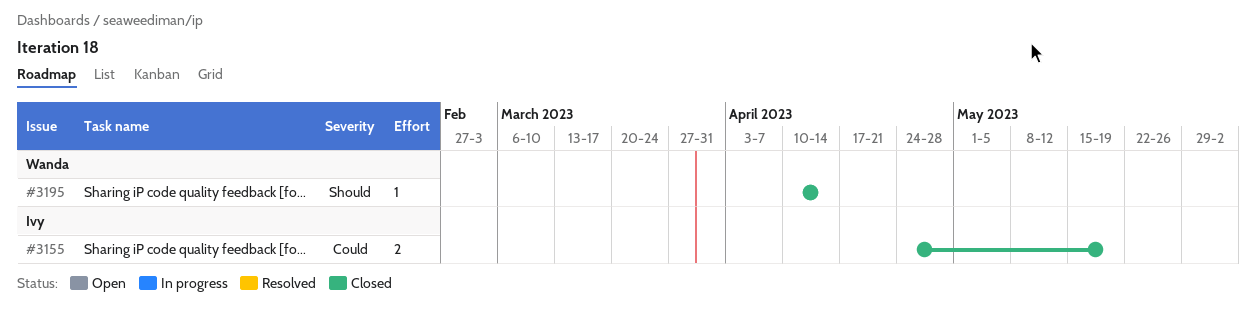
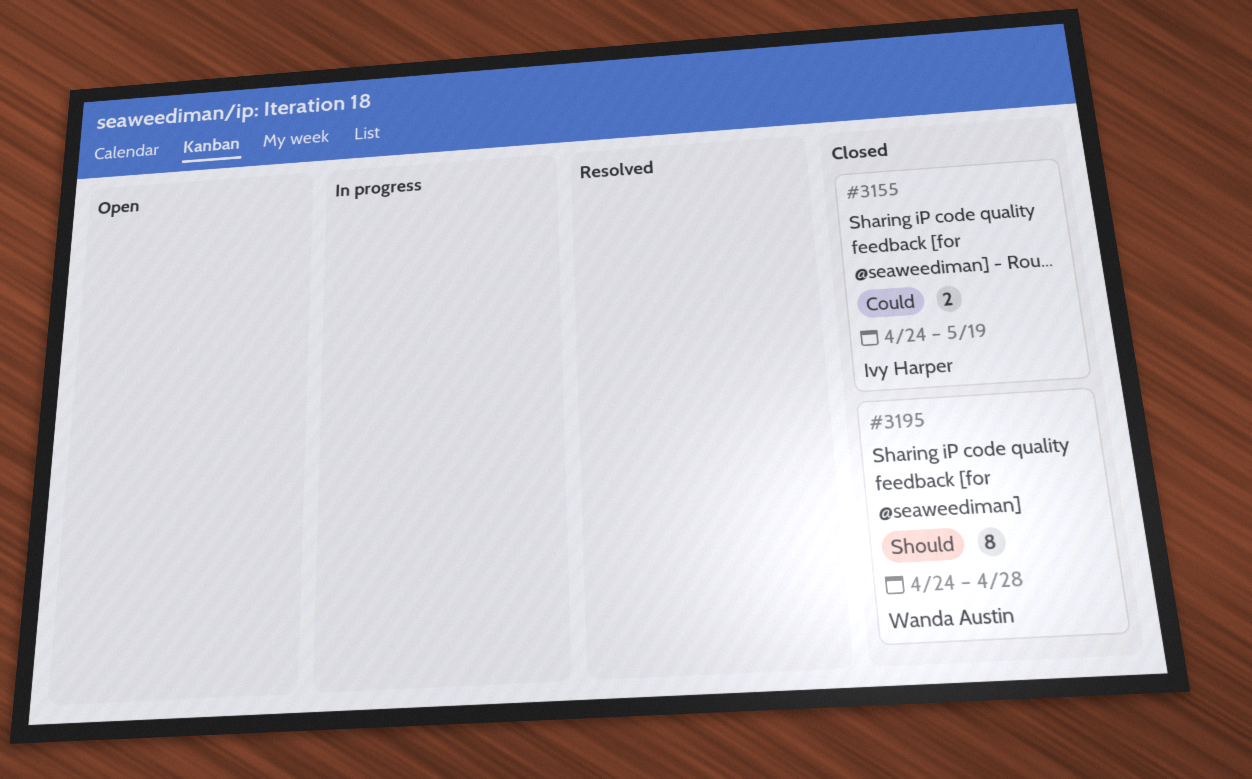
#3195, estimate: 1 -> 8
#3195, start: Apr 10 -> Apr 24
#3195, due: Apr 14 -> Apr 28

